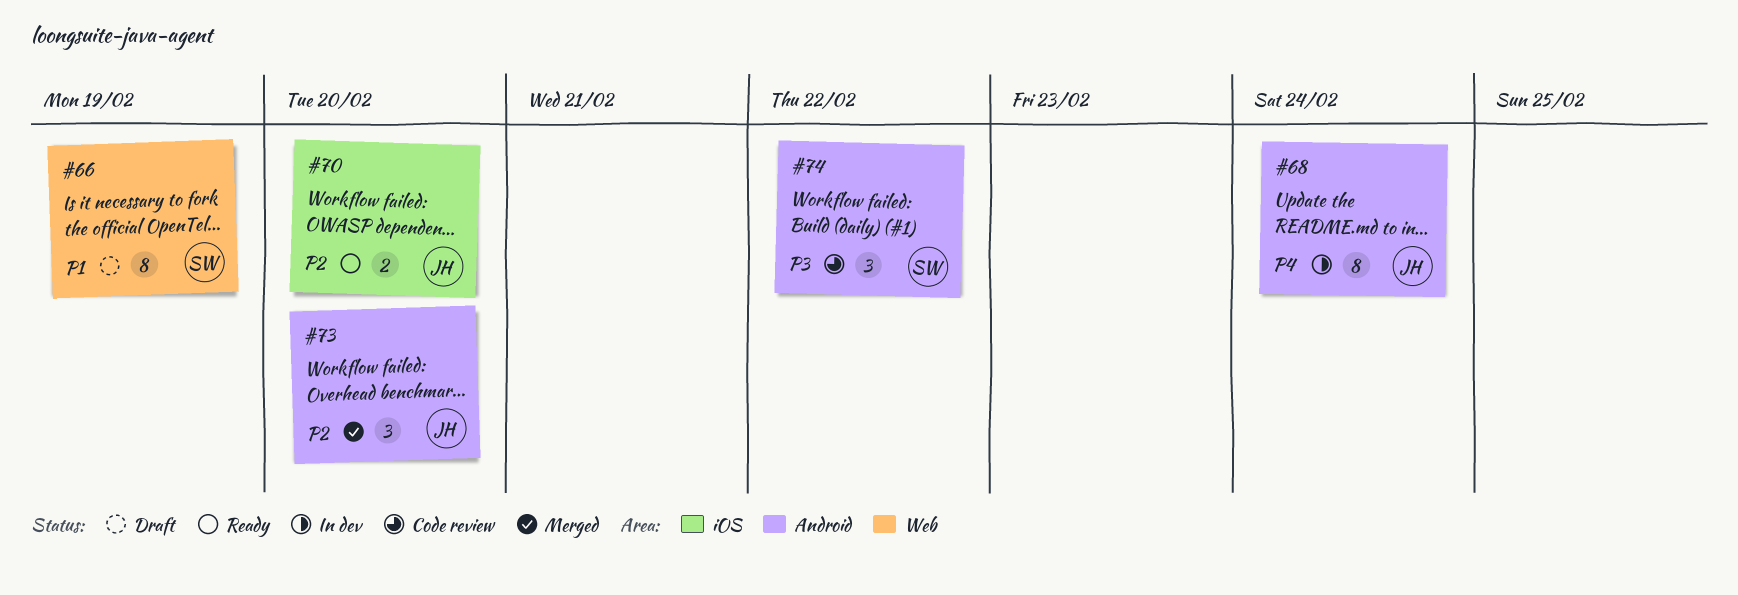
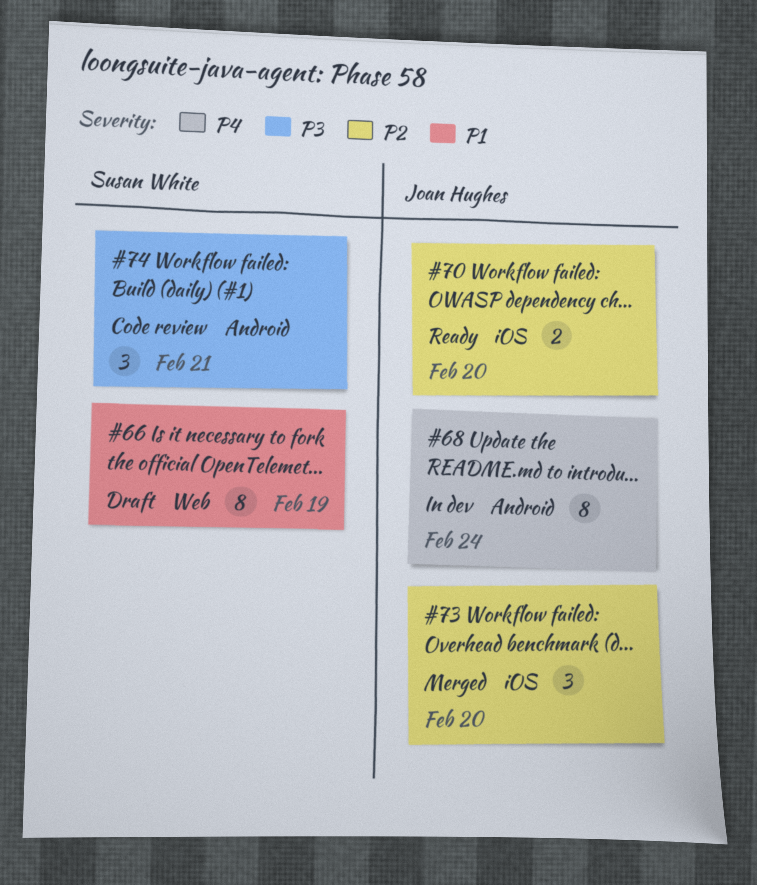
#73, label: Android -> iOS
#74, due: Feb 22 -> Feb 21

